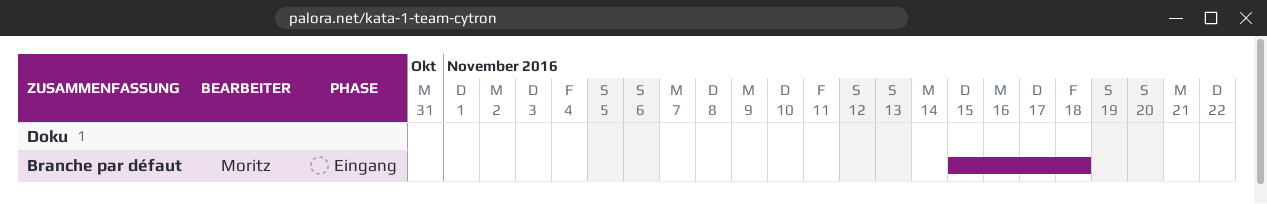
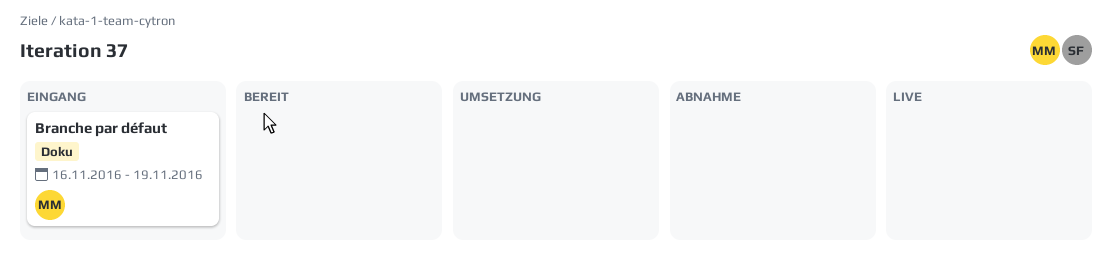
Branche par défaut, start: Nov 15 -> Nov 16
Branche par défaut, due: Nov 18 -> Nov 19

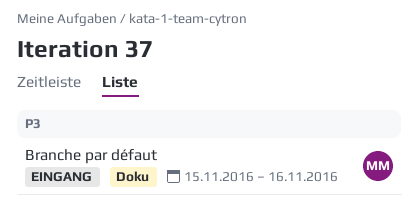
Branche par défaut, start: Nov 16 -> Nov 15
Branche par défaut, due: Nov 19 -> Nov 16

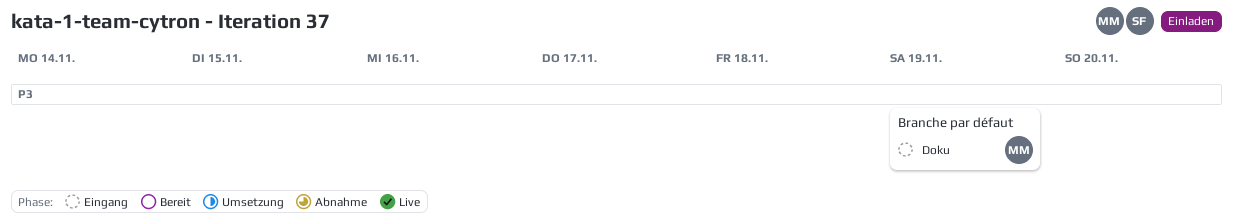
Branche par défaut, due: Nov 16 -> Nov 19

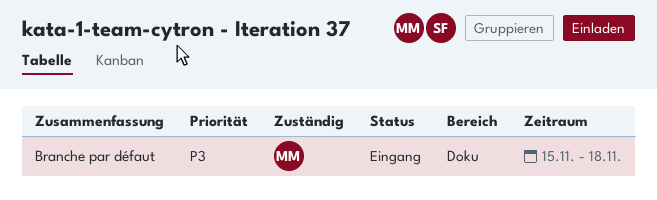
Branche par défaut, due: Nov 19 -> Nov 18

